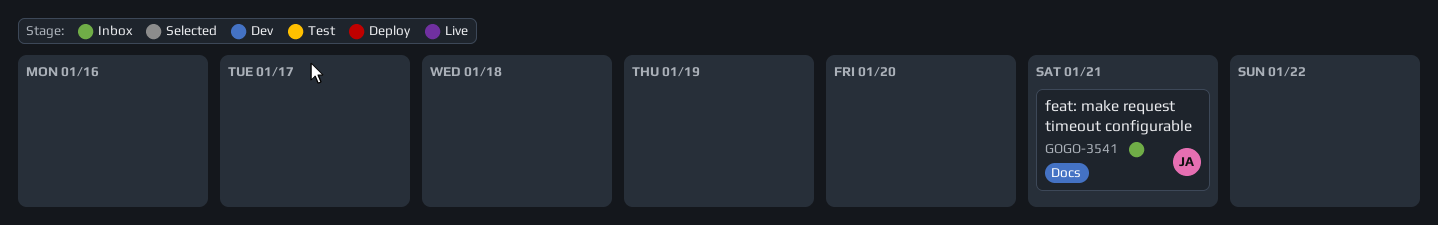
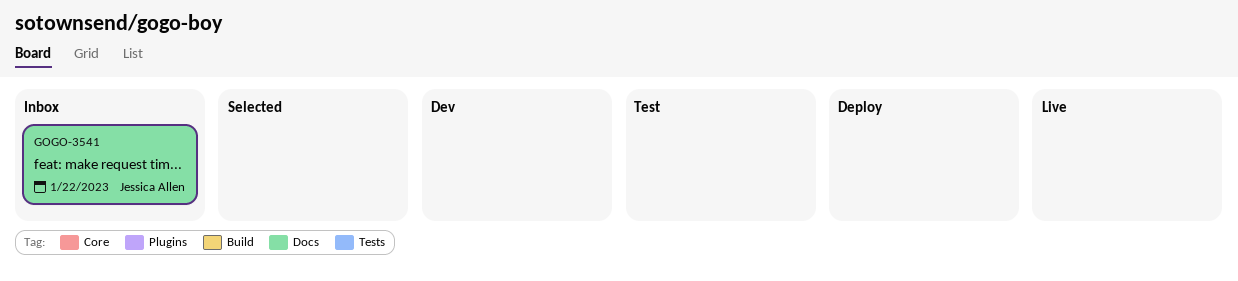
GOGO-3541, due: Jan 21 -> Jan 22

